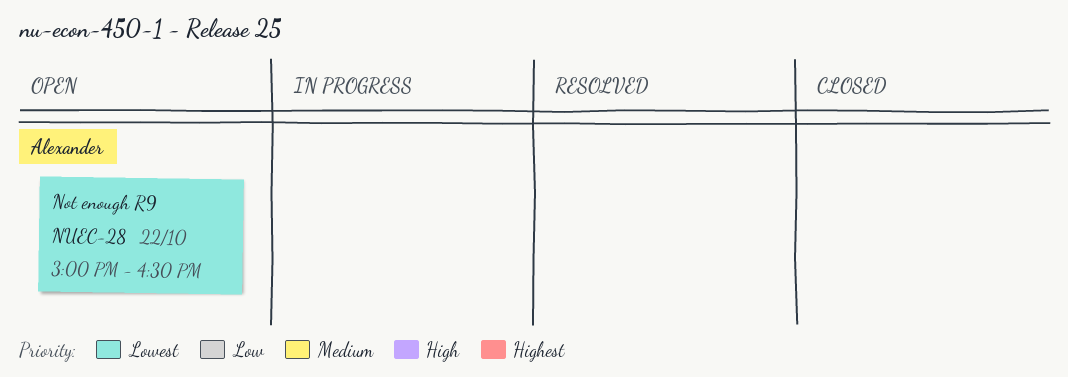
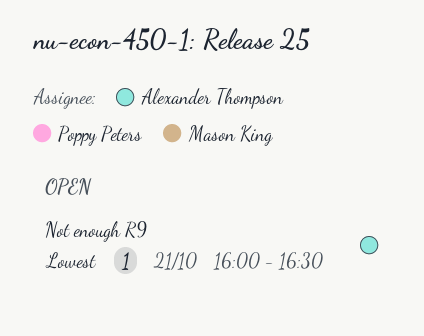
Not enough R9, day: Oct 22 -> Oct 21
Not enough R9, begins: 15:00 -> 16:00

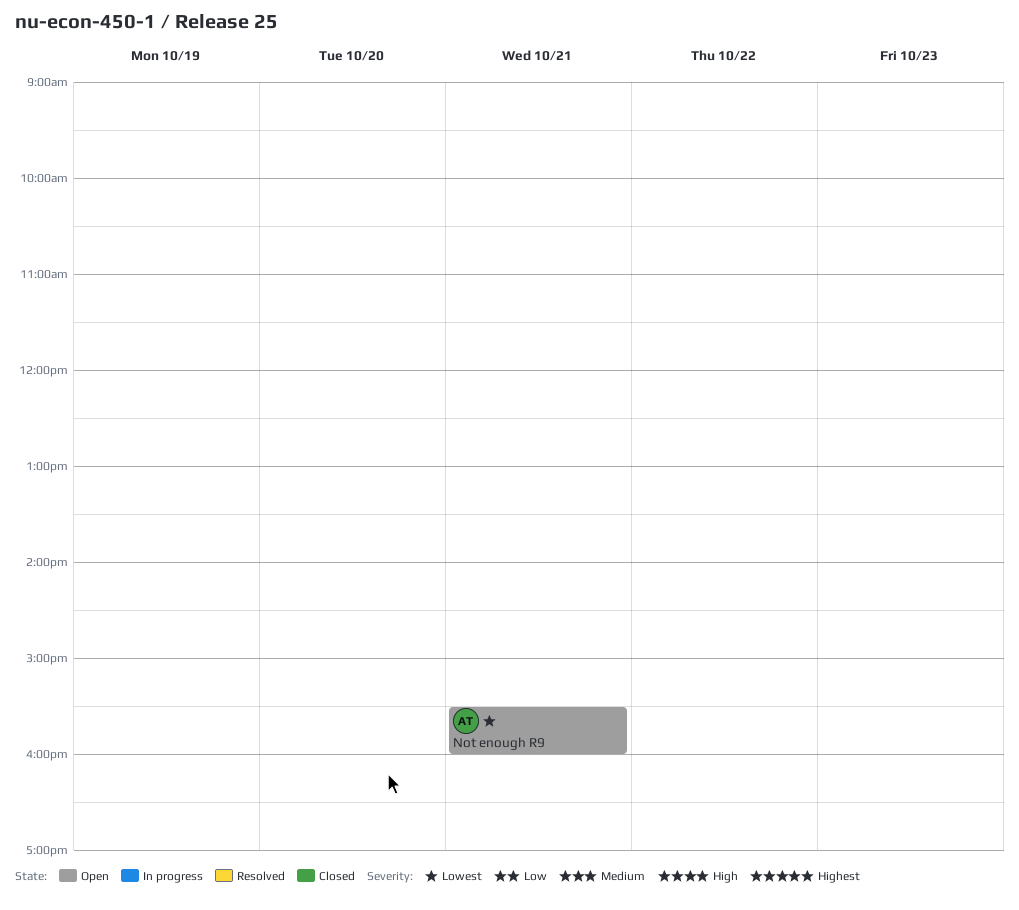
Not enough R9, begins: 16:00 -> 15:30
Not enough R9, ends: 16:30 -> 16:00

